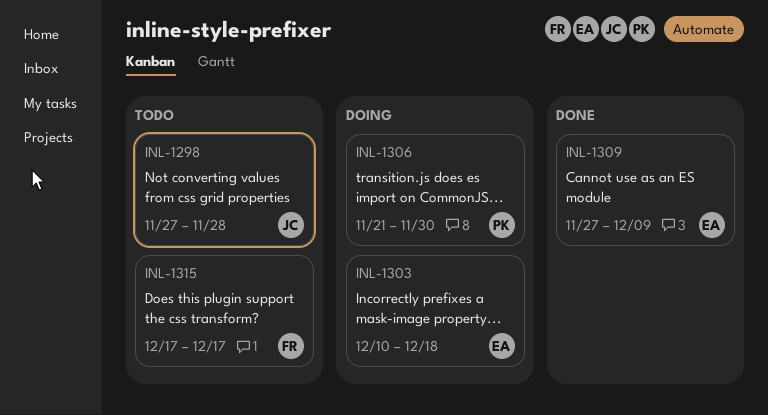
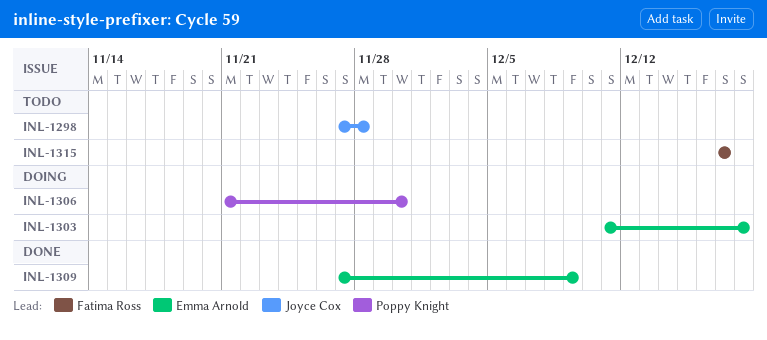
INL-1303, start: Dec 10 -> Dec 11

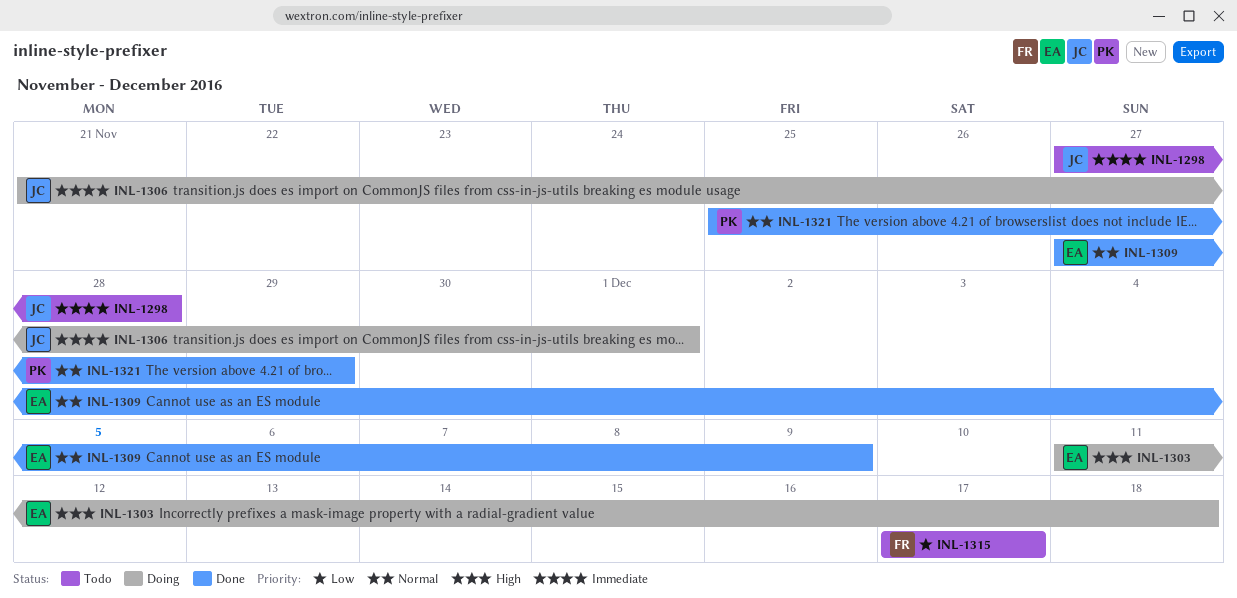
INL-1306, owner: Poppy Knight -> Joyce Cox
INL-1306, due: Nov 30 -> Dec 1
INL-1321: none -> present

